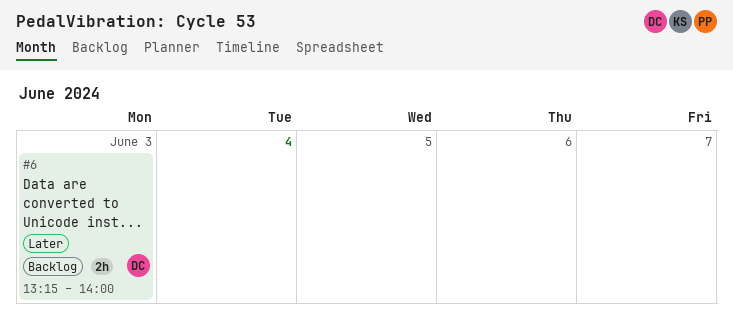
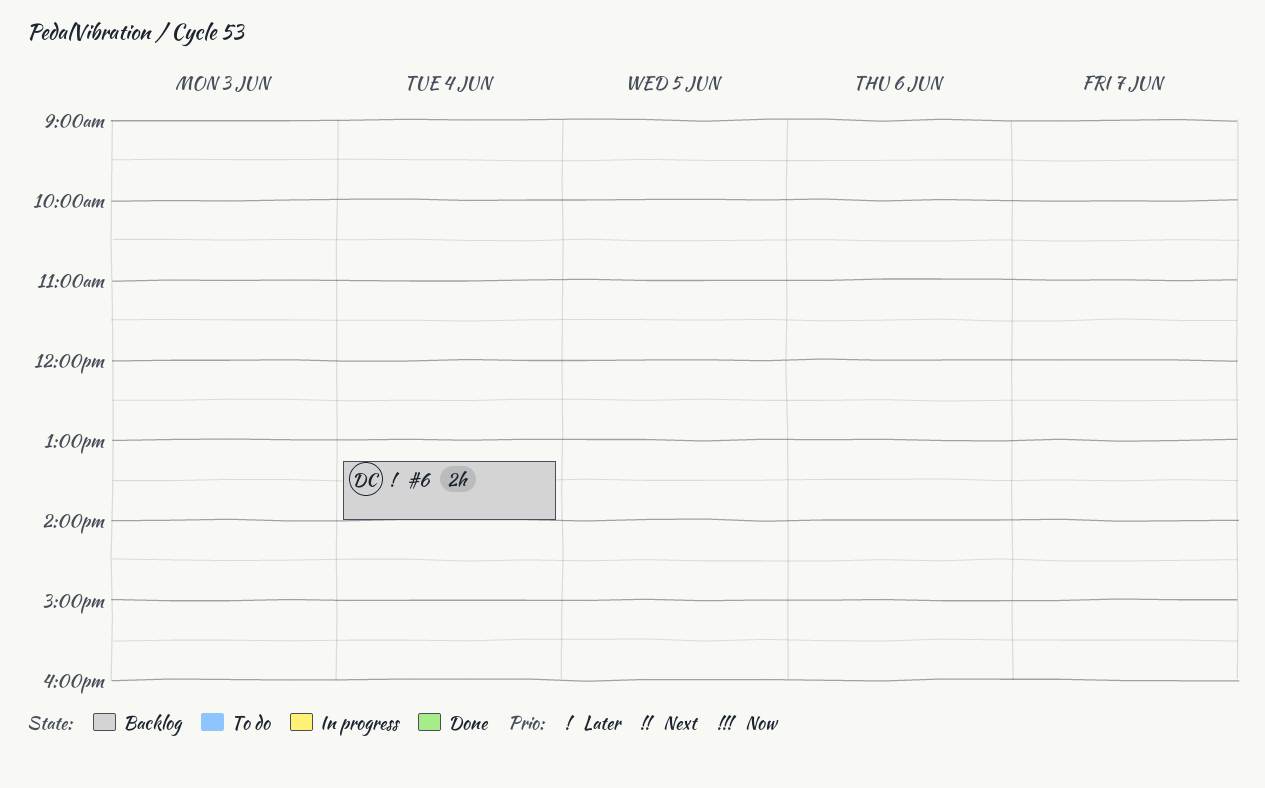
#6, day: Jun 3 -> Jun 4

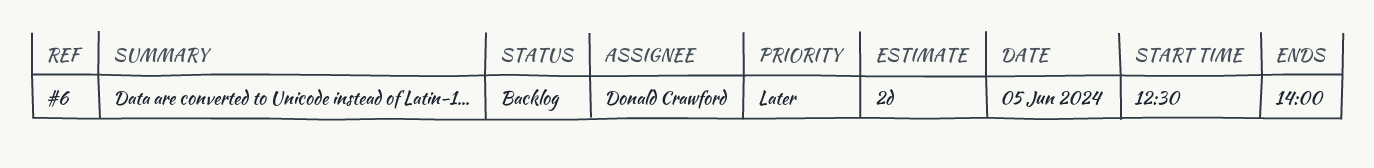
#6, estimate: 2h -> 2d
#6, day: Jun 4 -> Jun 5
#6, begins: 13:15 -> 12:30

